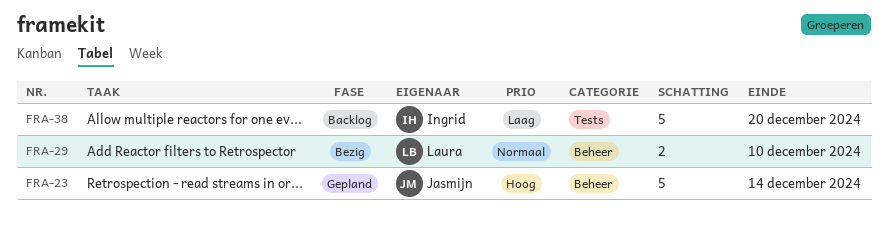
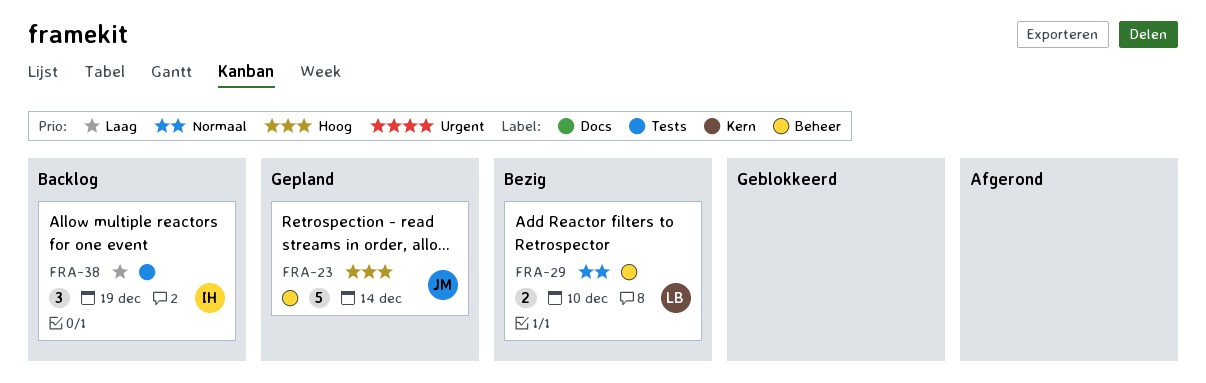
FRA-38, estimate: 5 -> 3
FRA-38, due: Dec 20 -> Dec 19

